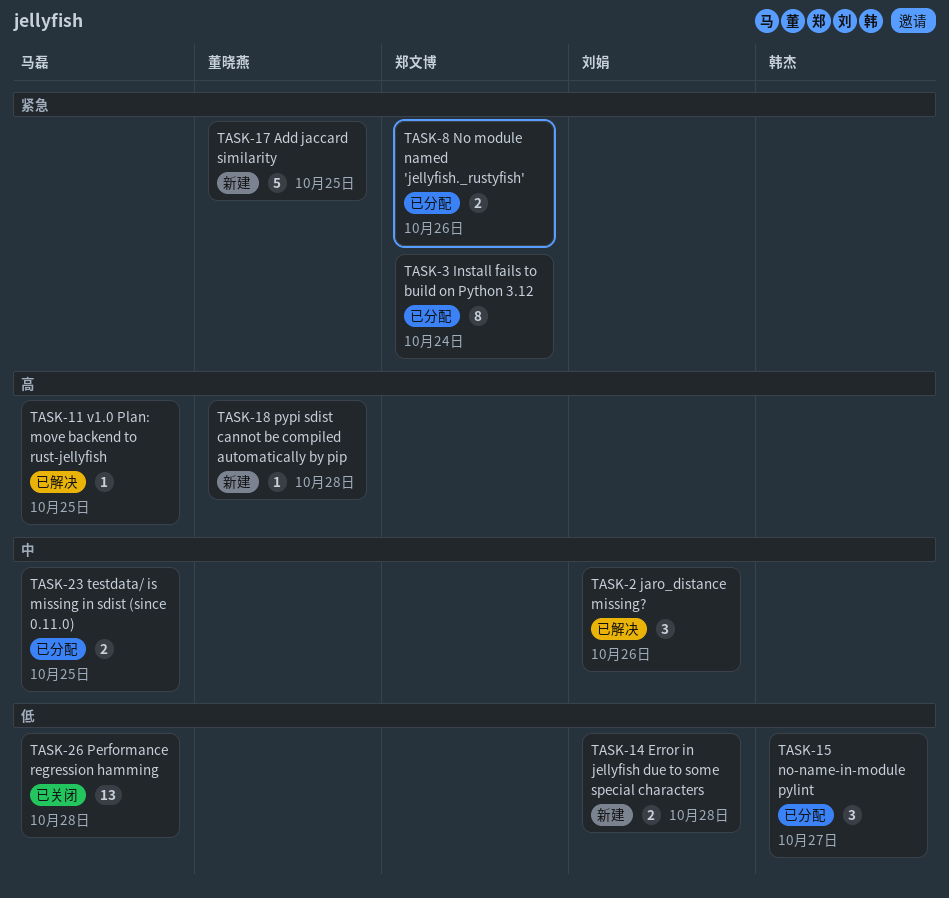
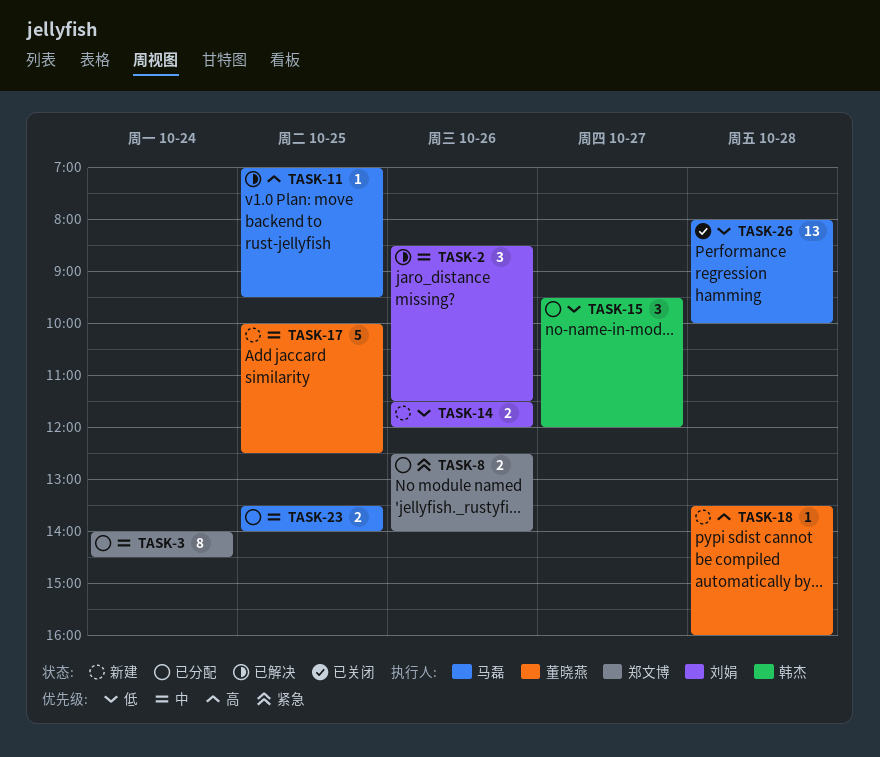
TASK-3, priority: 紧急 -> 中
TASK-14, day: Oct 28 -> Oct 26
TASK-17, priority: 紧急 -> 中

